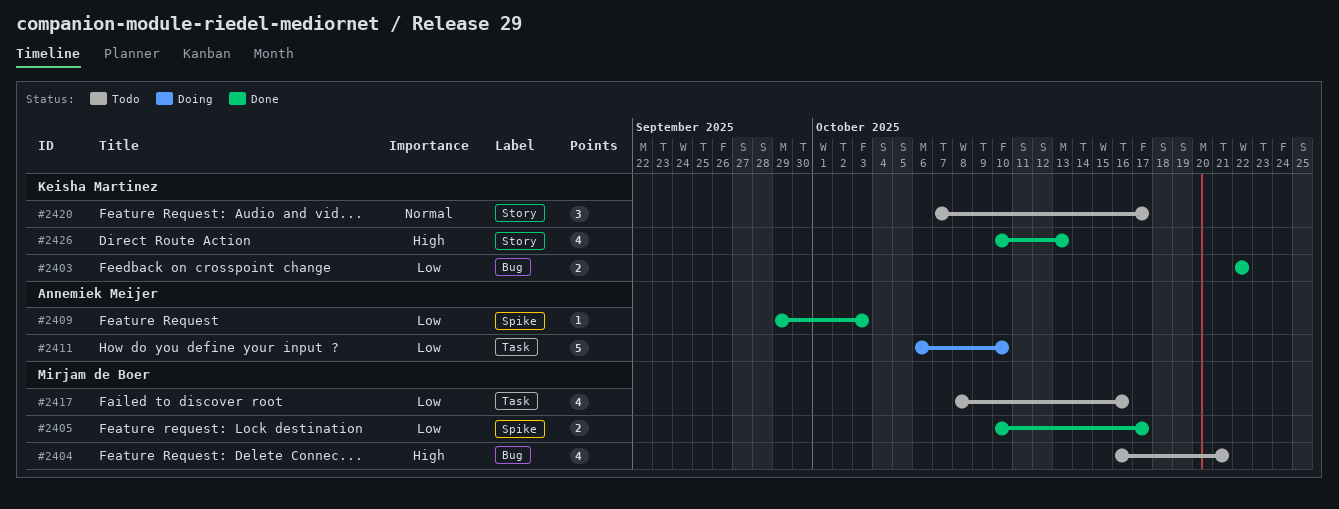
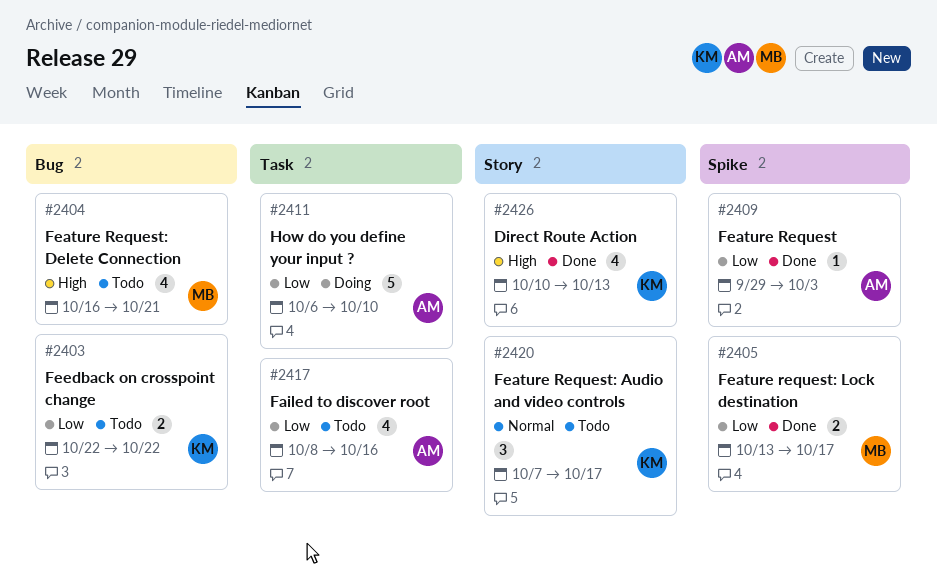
#2403, status: Done -> Todo
#2405, start: Oct 10 -> Oct 13
#2417, owner: Mirjam de Boer -> Annemiek Meijer

